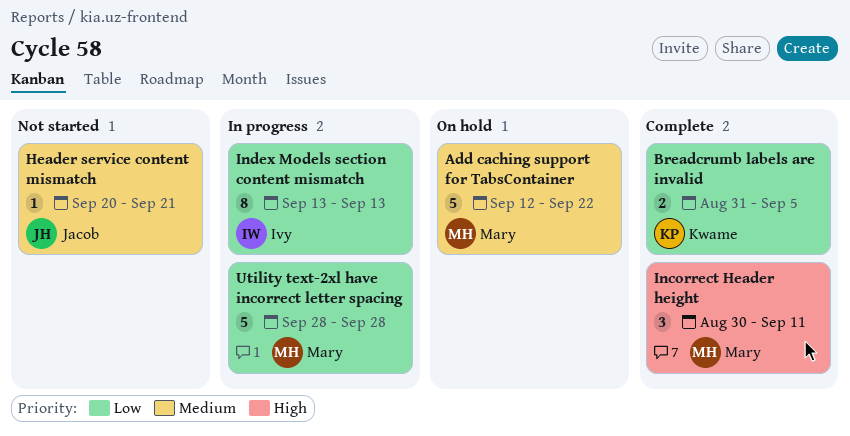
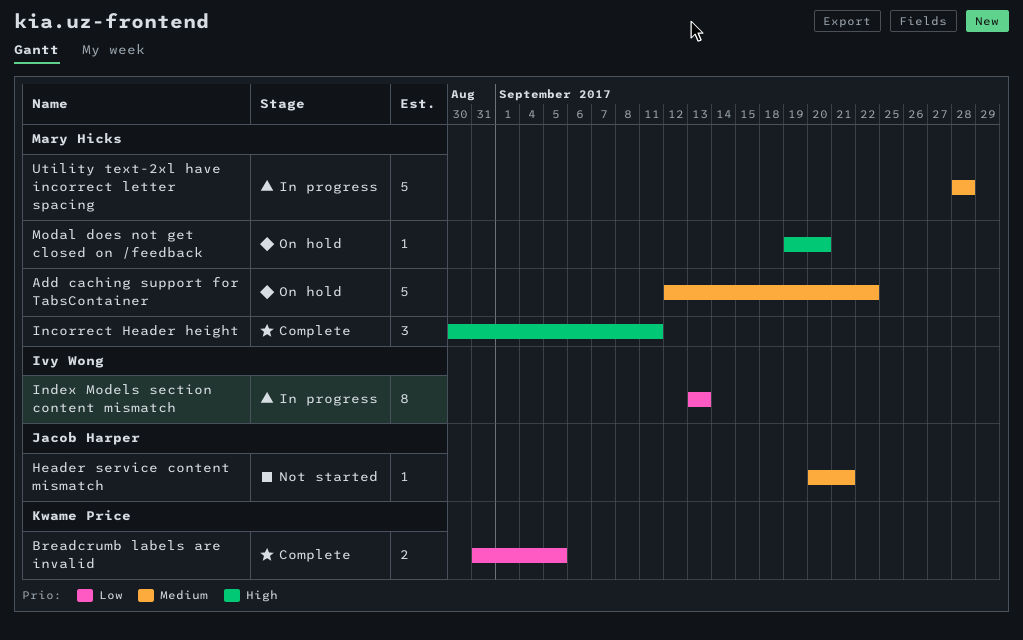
Modal does not get closed on /feedback: none -> present
Utility text-2xl have incorrect letter spacing, priority: Low -> Medium

